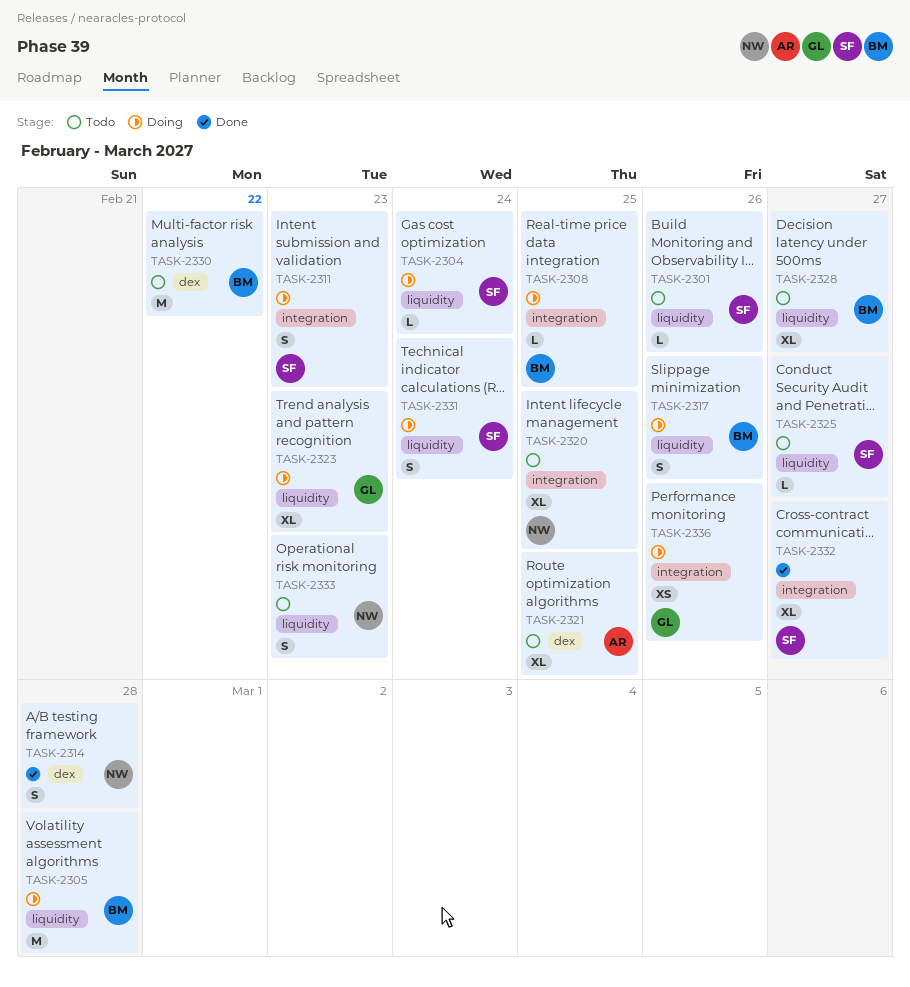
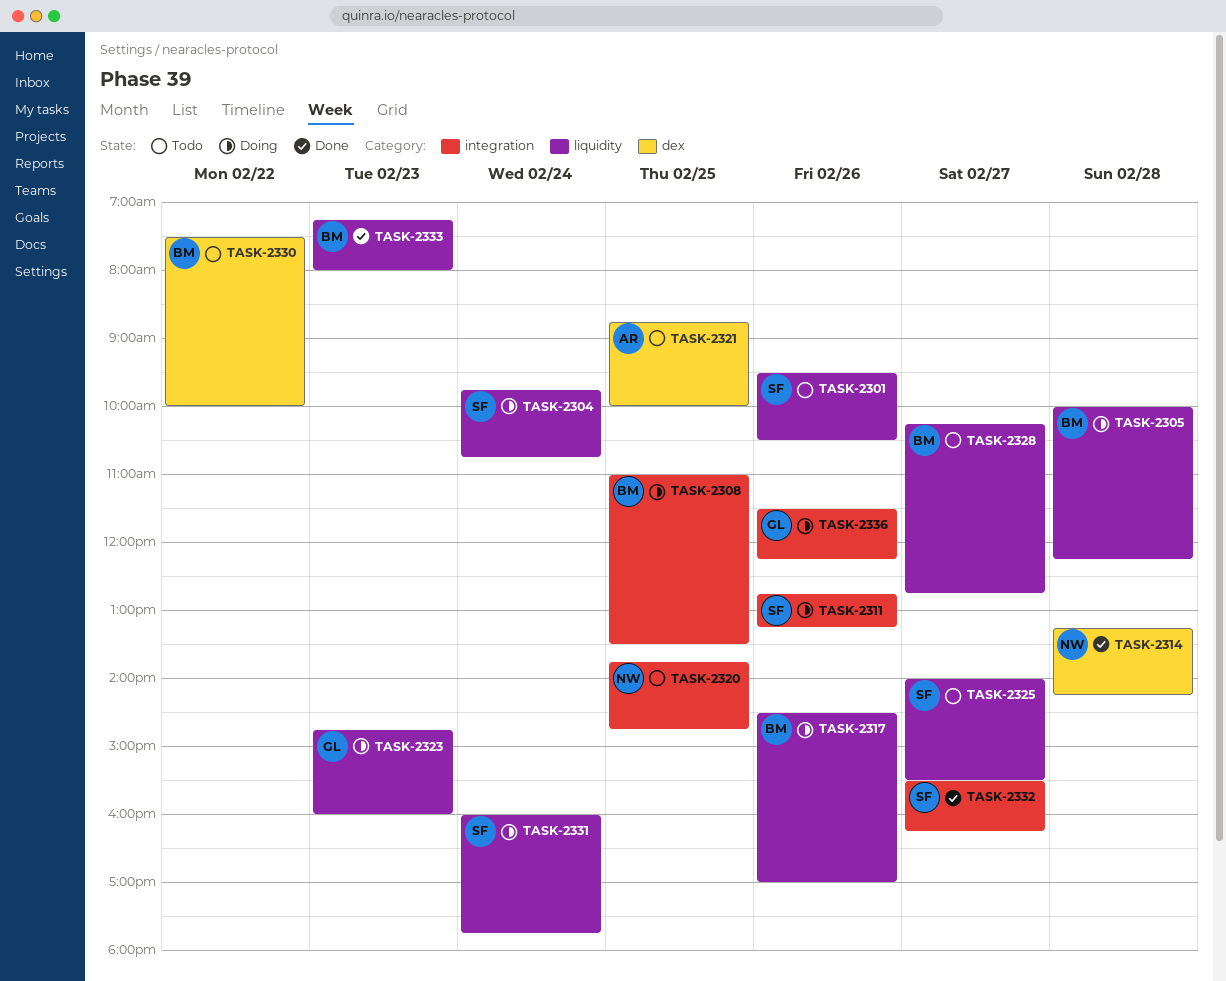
TASK-2311, day: Feb 23 -> Feb 26
TASK-2333, status: Todo -> Done
TASK-2333, owner: NW -> BM

